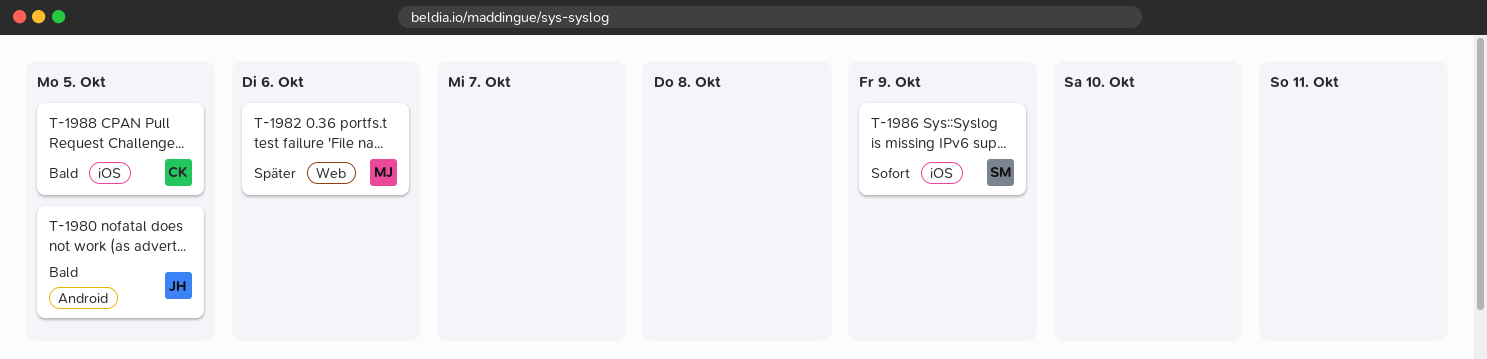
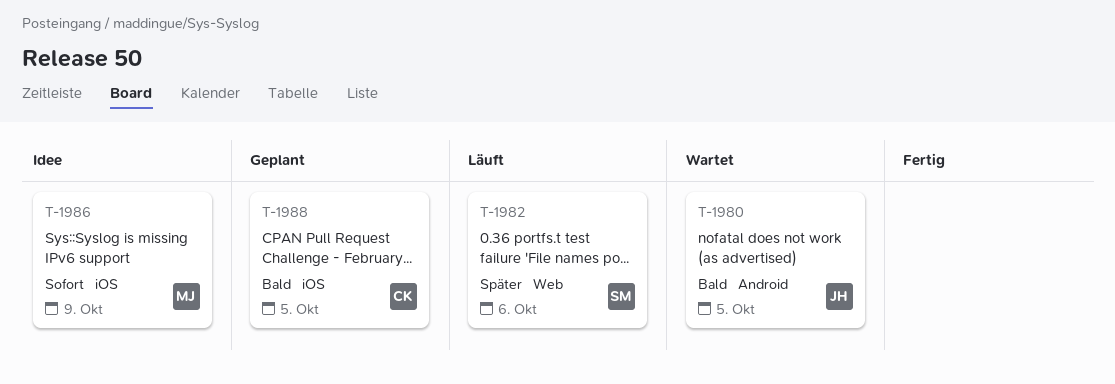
T-1982, owner: MJ -> SM
T-1986, owner: SM -> MJ

